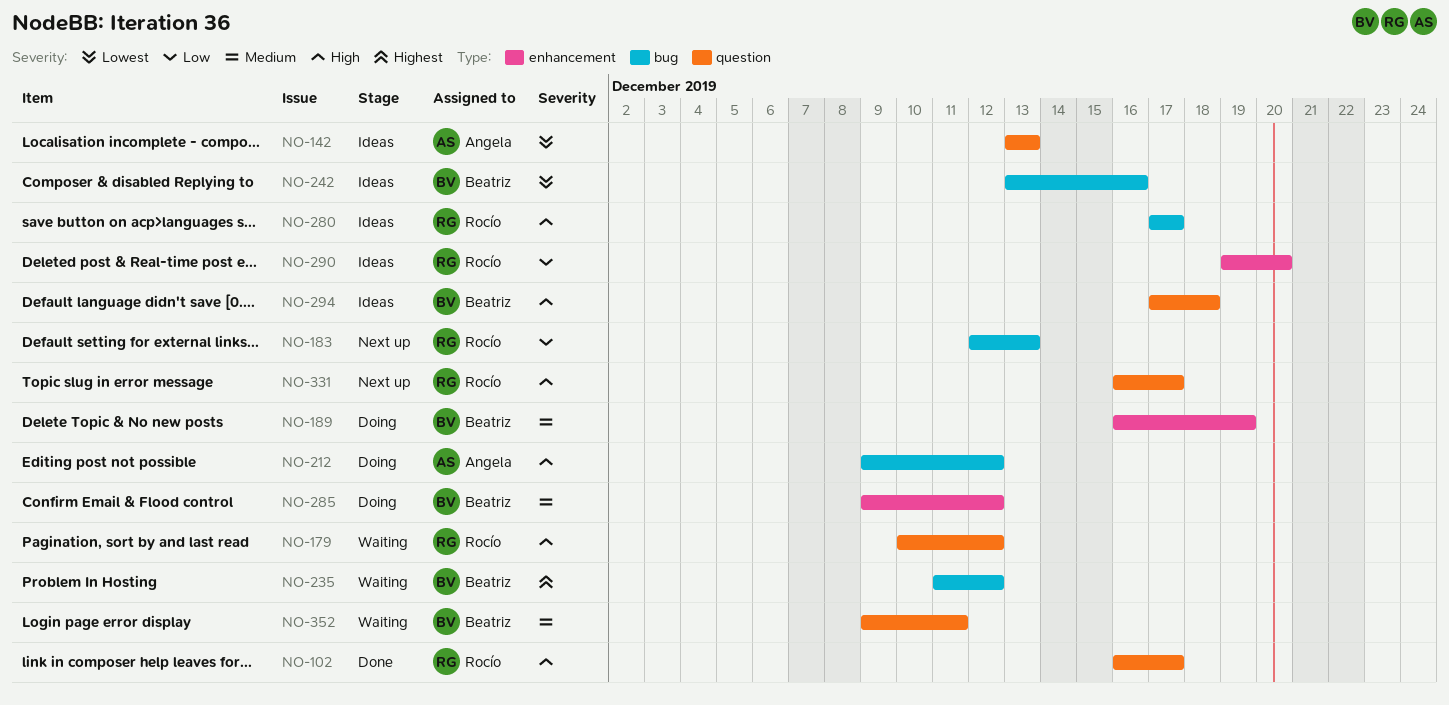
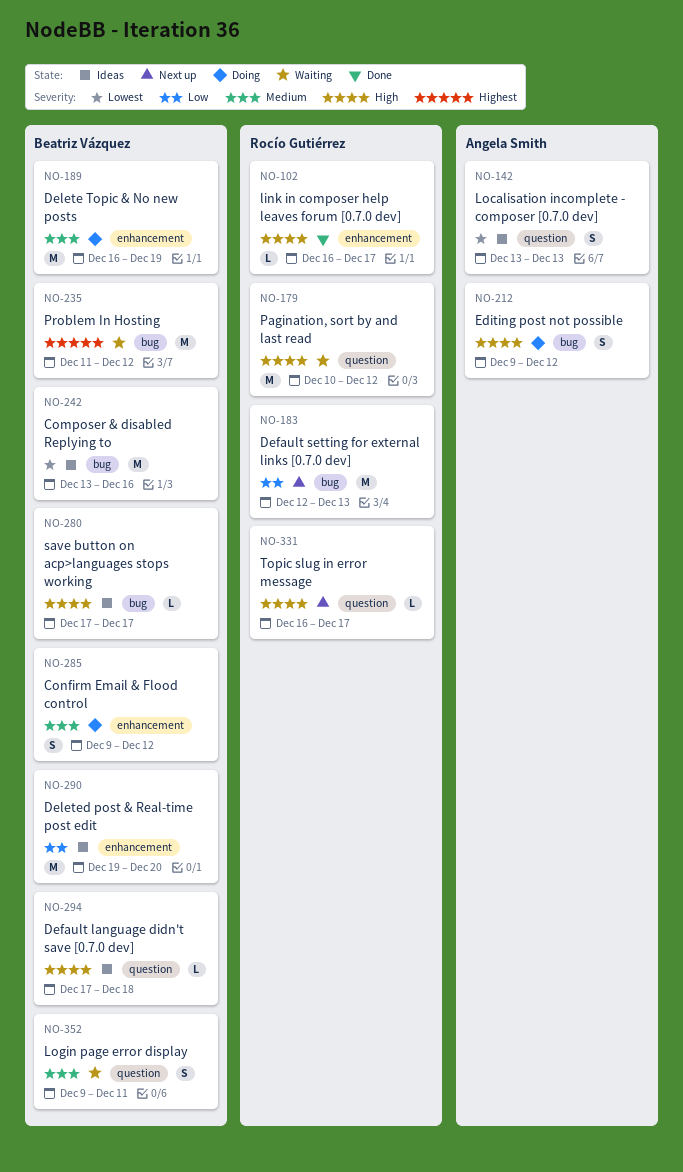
NO-102, label: question -> enhancement
NO-280, owner: Rocío Gutiérrez -> Beatriz Vázquez
NO-290, owner: Rocío Gutiérrez -> Beatriz Vázquez

